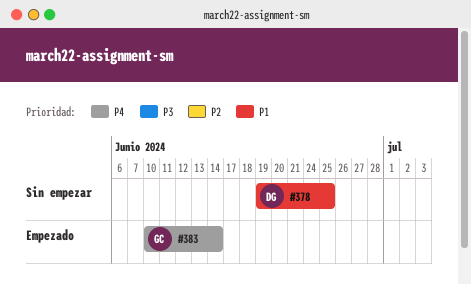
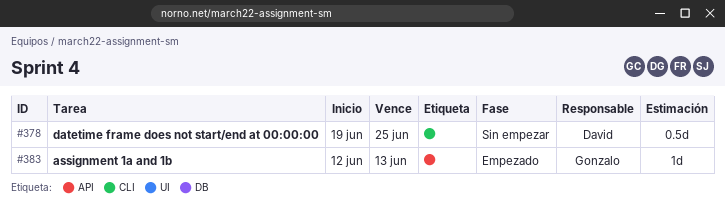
#383, start: Jun 10 -> Jun 12
#383, due: Jun 14 -> Jun 13

